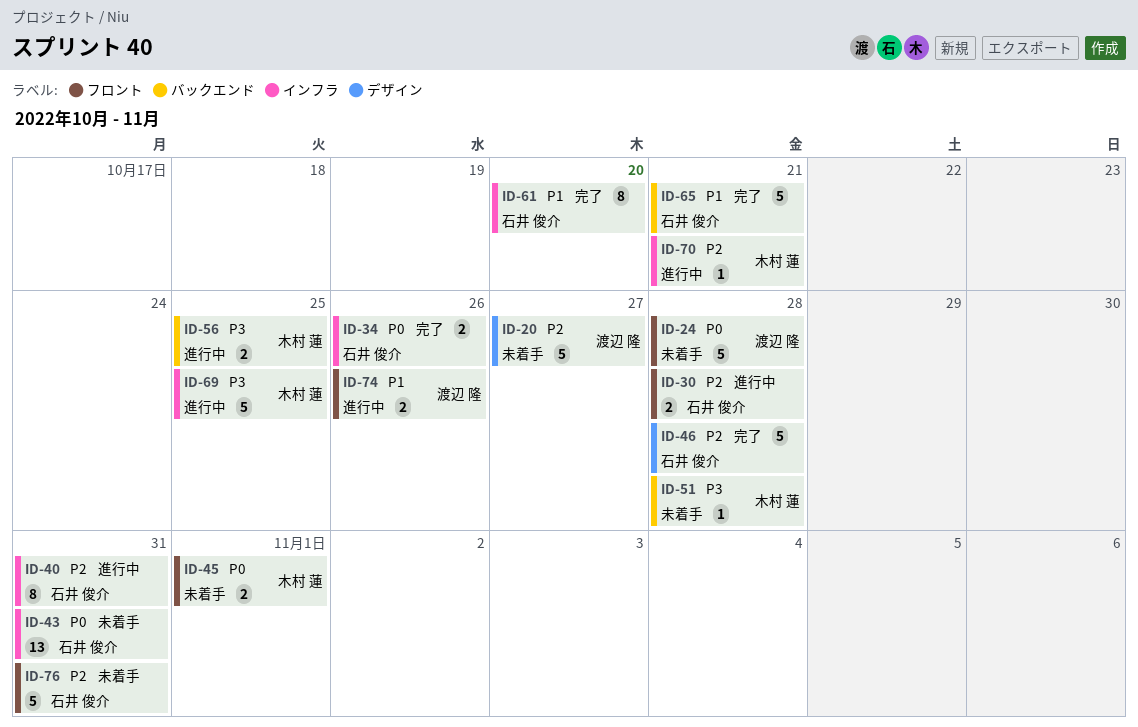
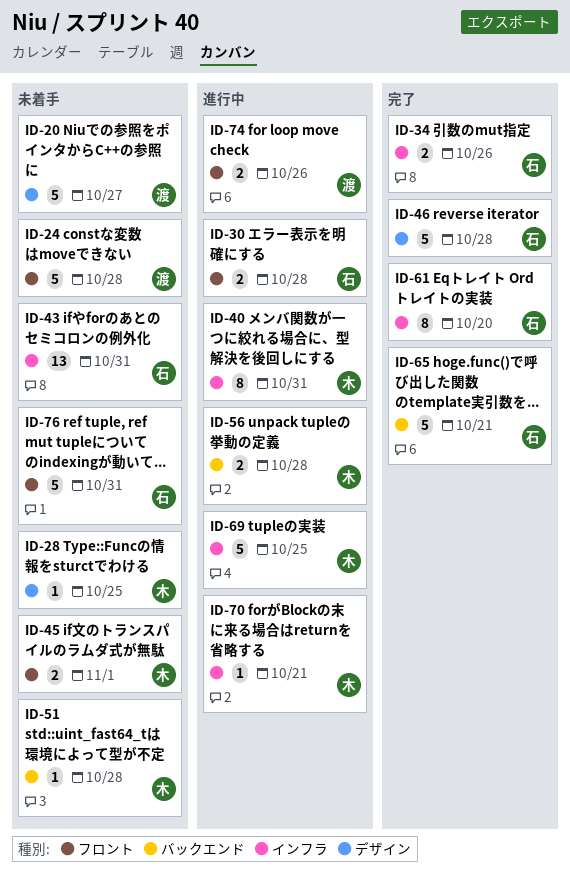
ID-28: none -> present
ID-40, owner: 石井 俊介 -> 木村 蓮
ID-56, due: Oct 25 -> Oct 28

